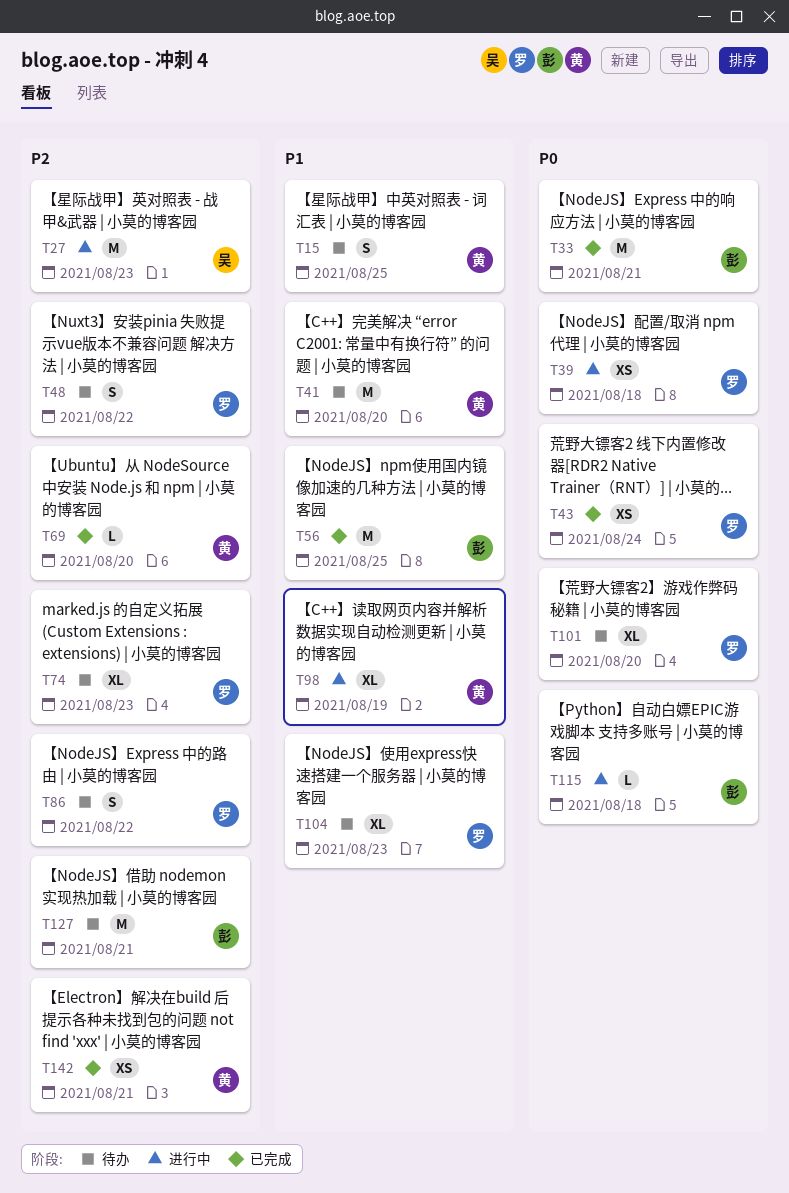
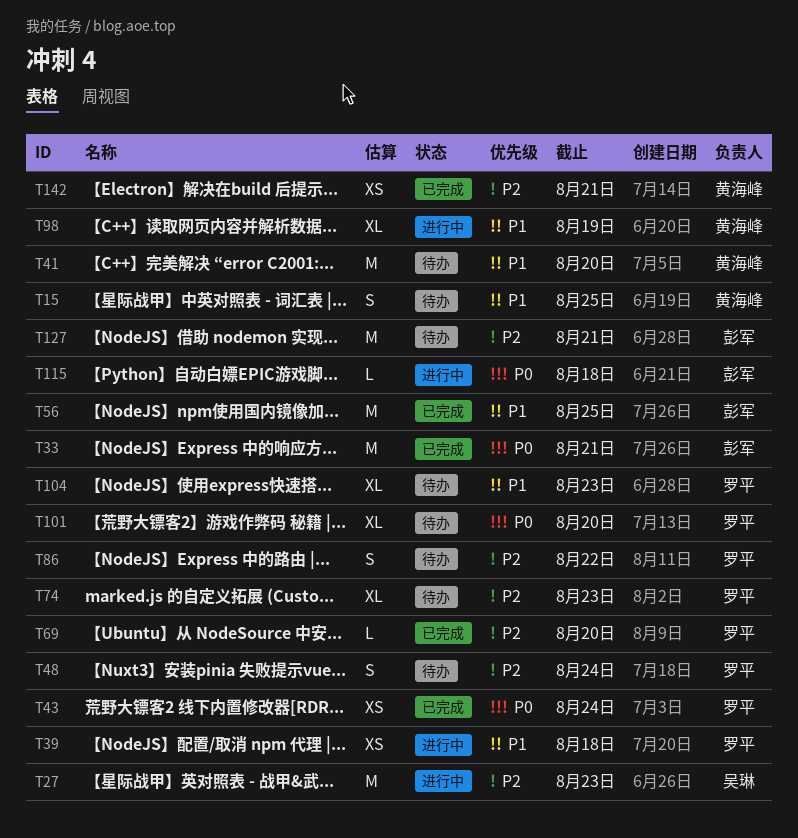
T39, priority: P0 -> P1
T48, due: Aug 22 -> Aug 24
T69, owner: 黄海峰 -> 罗平

